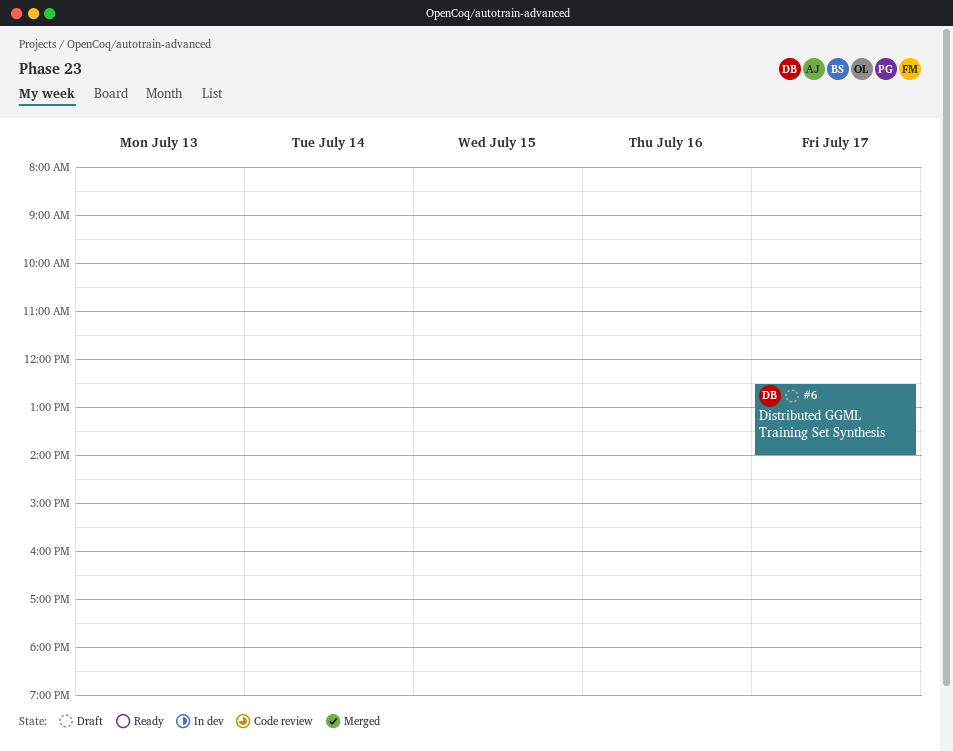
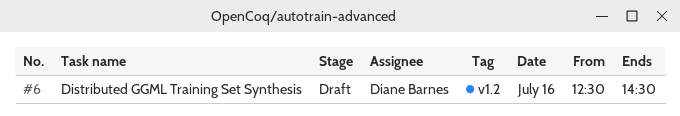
#6, day: Jul 17 -> Jul 16
#6, ends: 14:00 -> 14:30

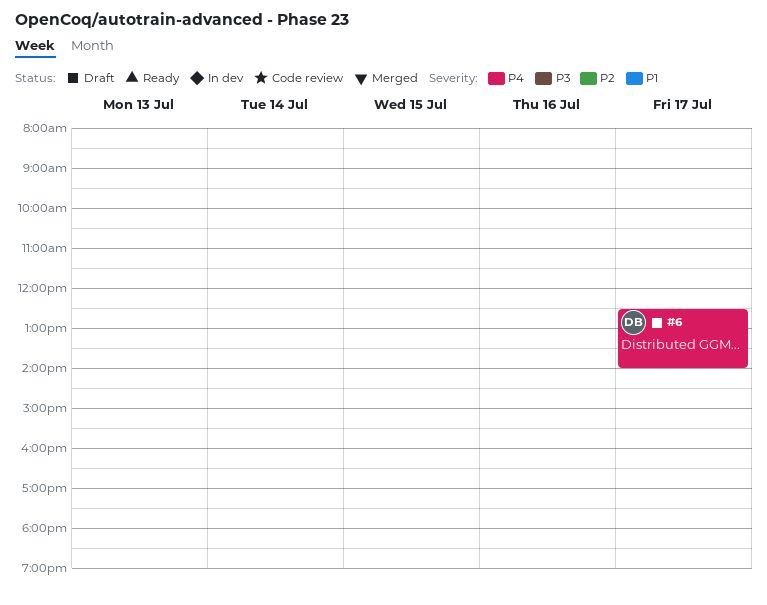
#6, day: Jul 16 -> Jul 17
#6, ends: 14:30 -> 14:00

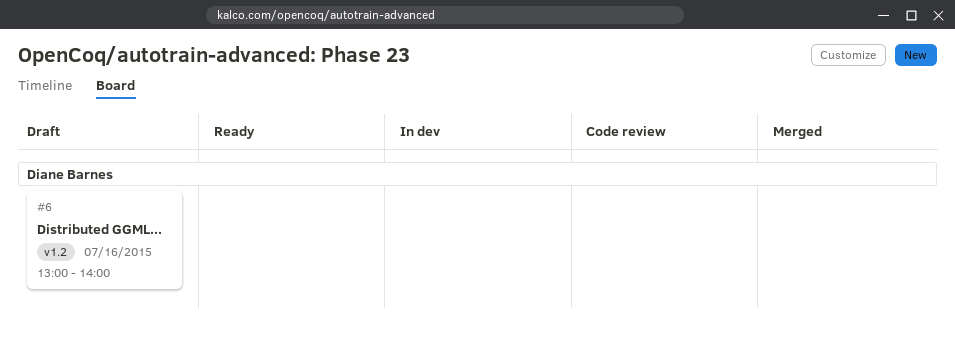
#6, day: Jul 17 -> Jul 16
#6, begins: 12:30 -> 13:00

